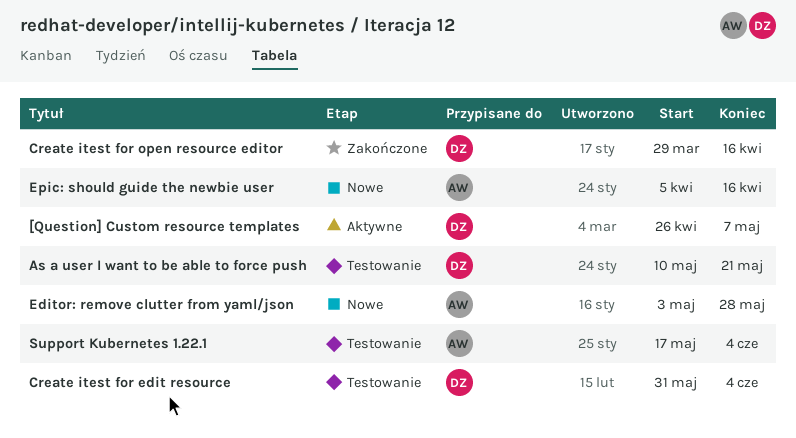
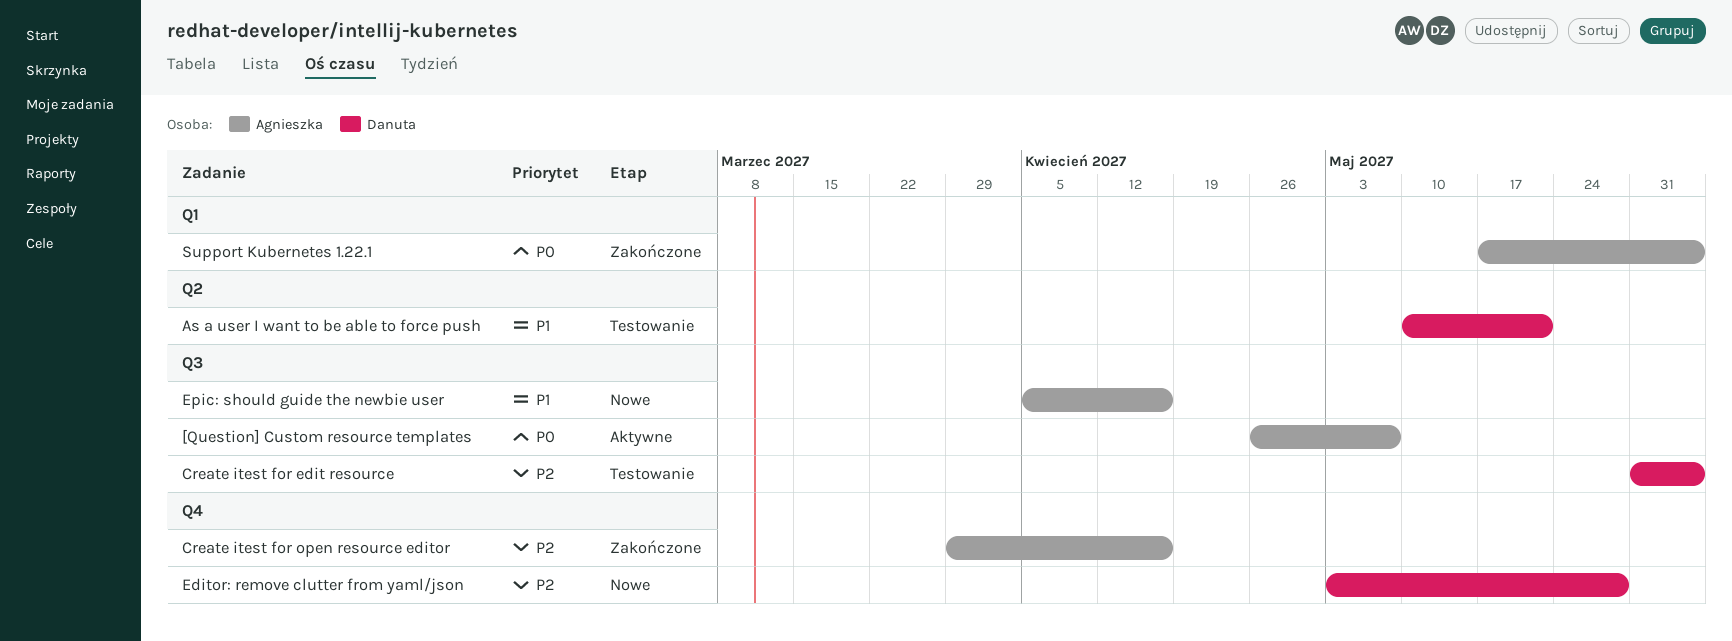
[Question] Custom resource templates, owner: Danuta -> Agnieszka
Create itest for open resource editor, owner: Danuta -> Agnieszka
Editor: remove clutter from yaml/json, owner: Agnieszka -> Danuta
Support Kubernetes 1.22.1, status: Testowanie -> Zakończone

